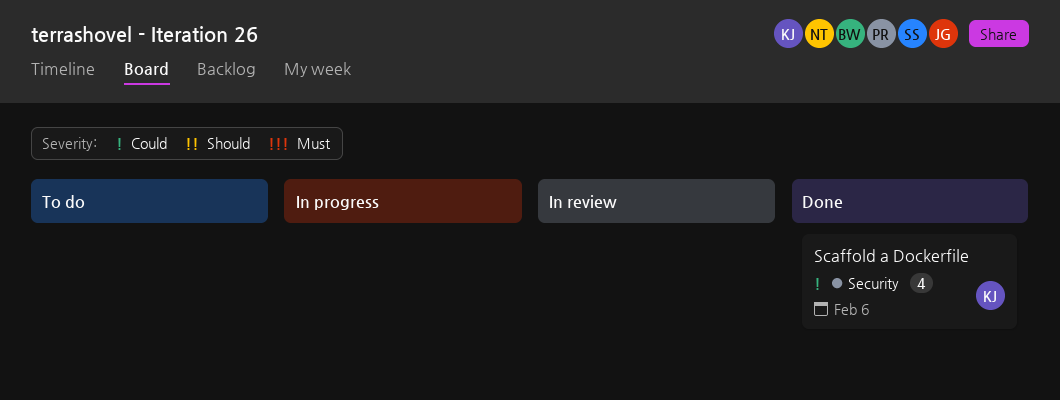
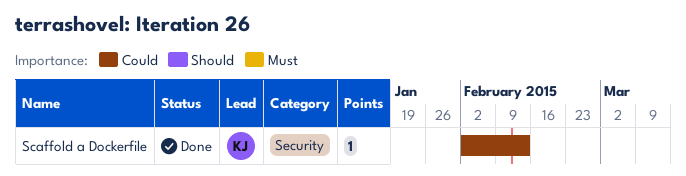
Scaffold a Dockerfile, estimate: 4 -> 1
Scaffold a Dockerfile, due: Feb 6 -> Feb 13

